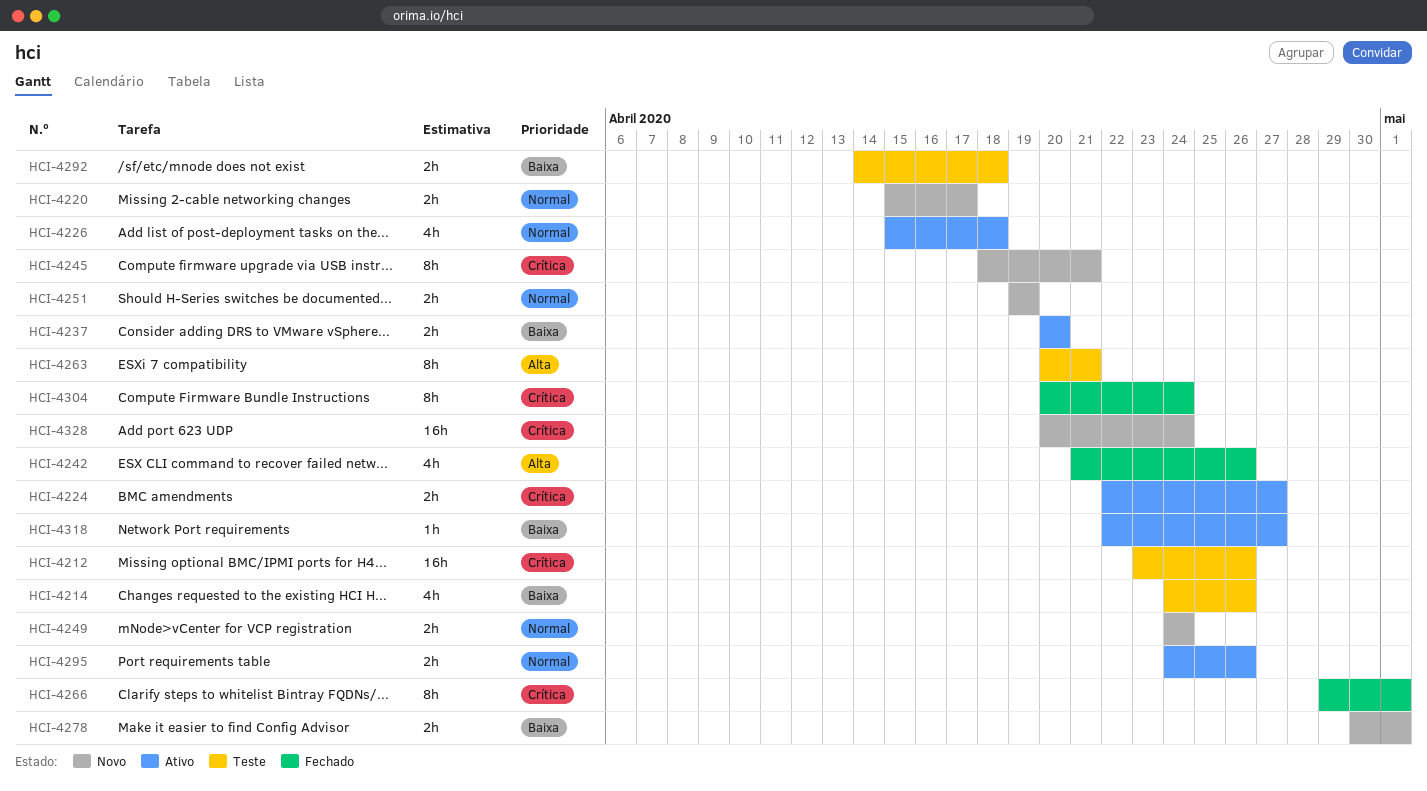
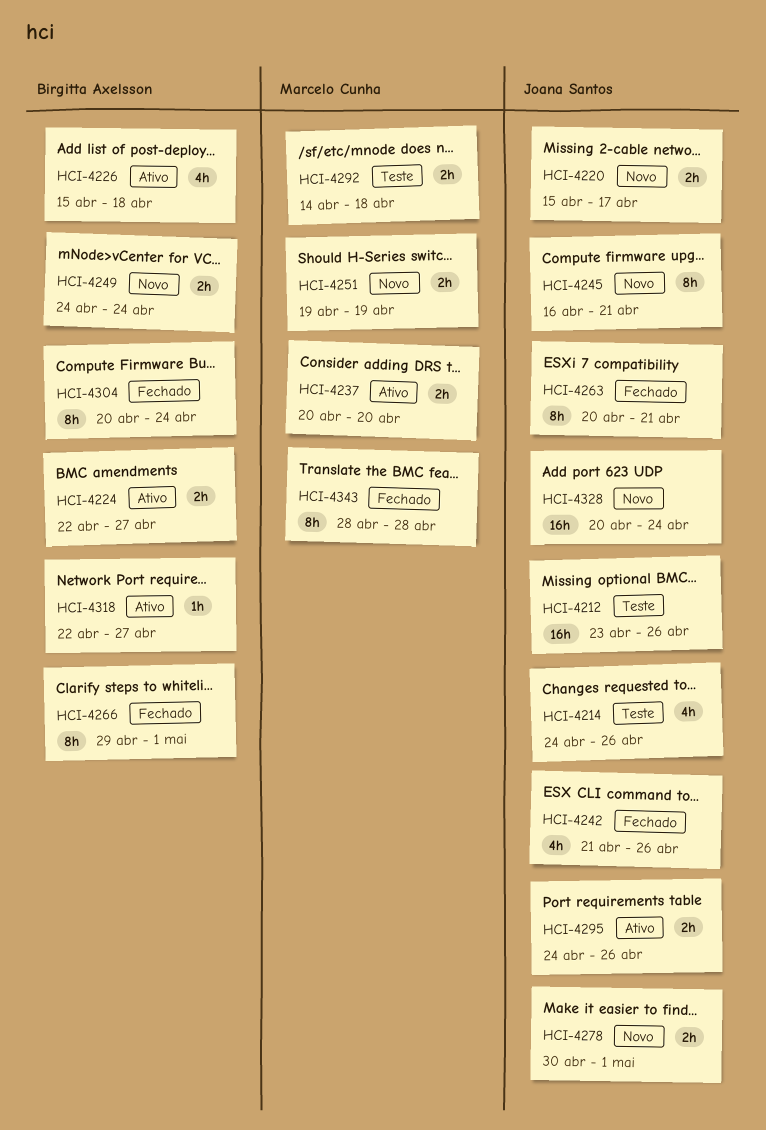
HCI-4245, start: Apr 18 -> Apr 16
HCI-4263, status: Teste -> Fechado
HCI-4343: none -> present

